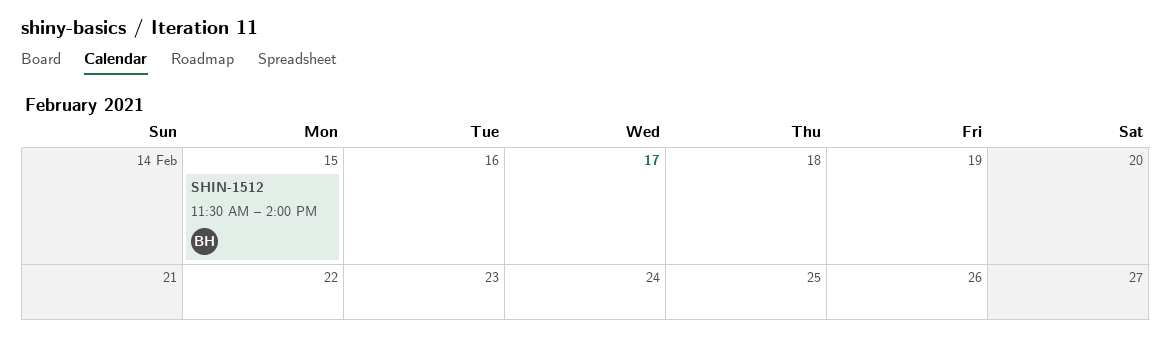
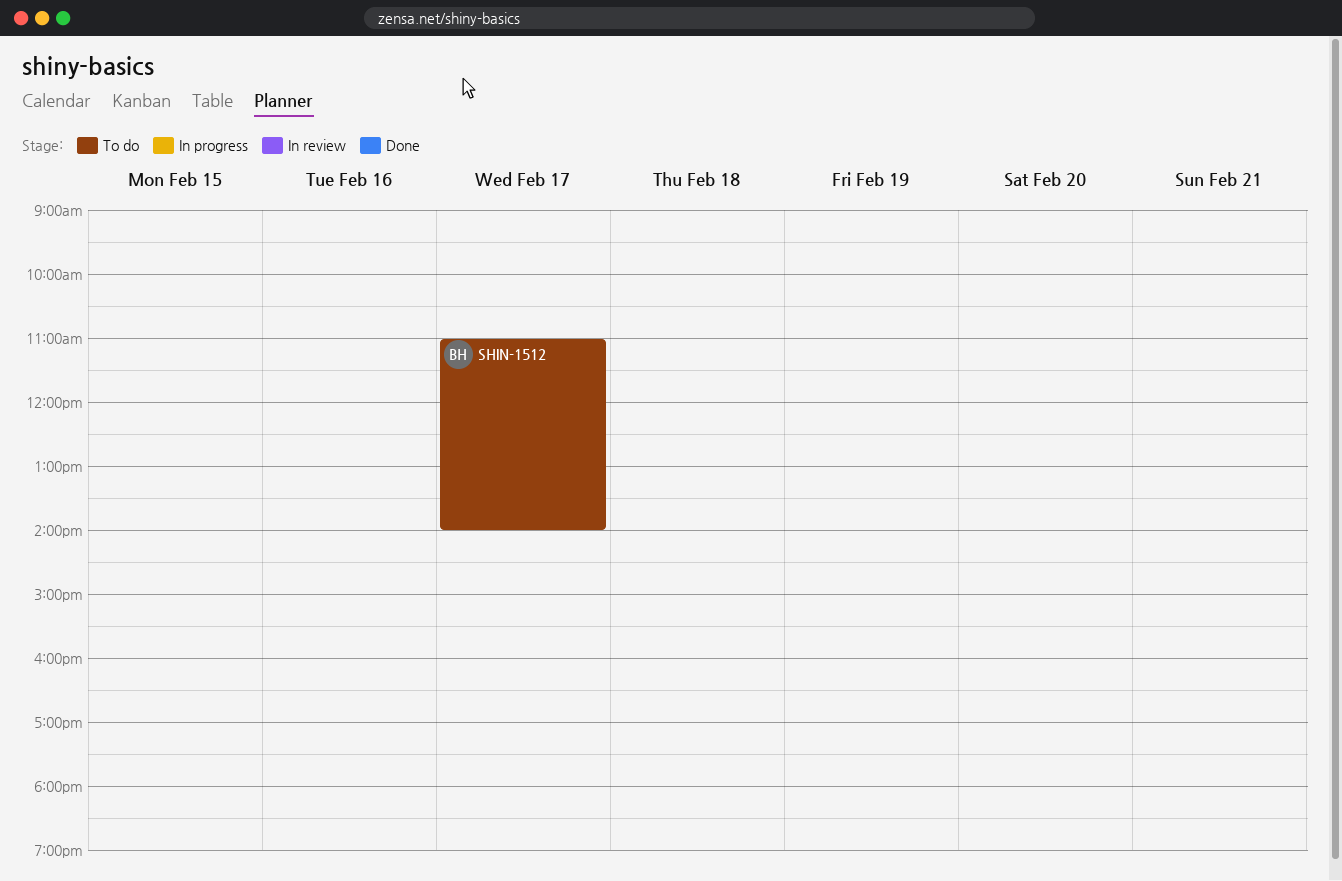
SHIN-1512, day: Feb 15 -> Feb 17
SHIN-1512, begins: 11:30 -> 11:00

